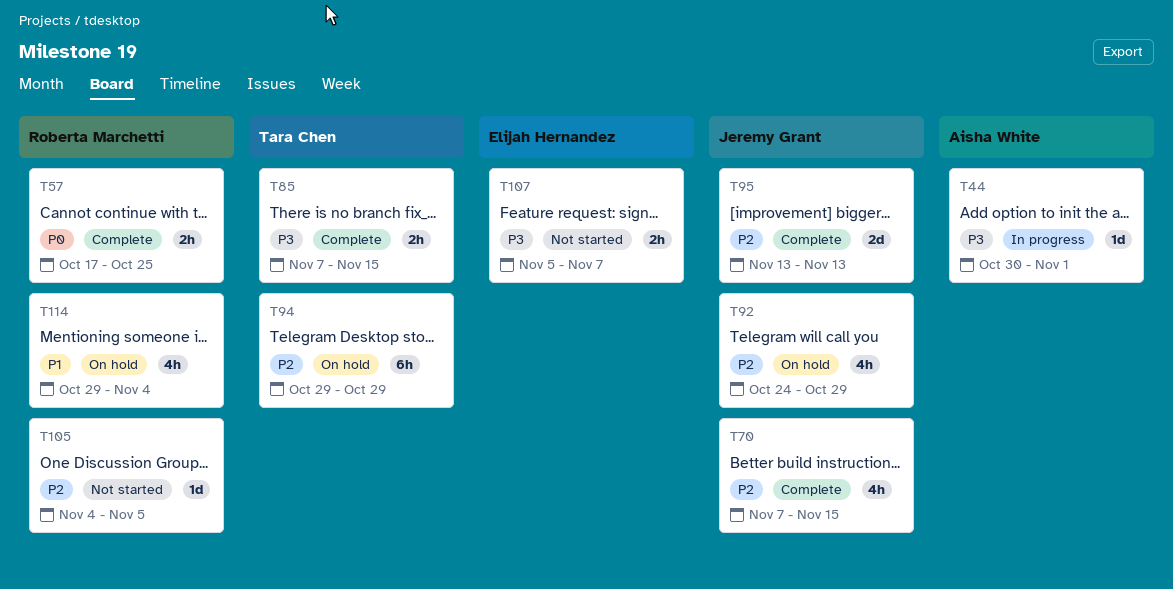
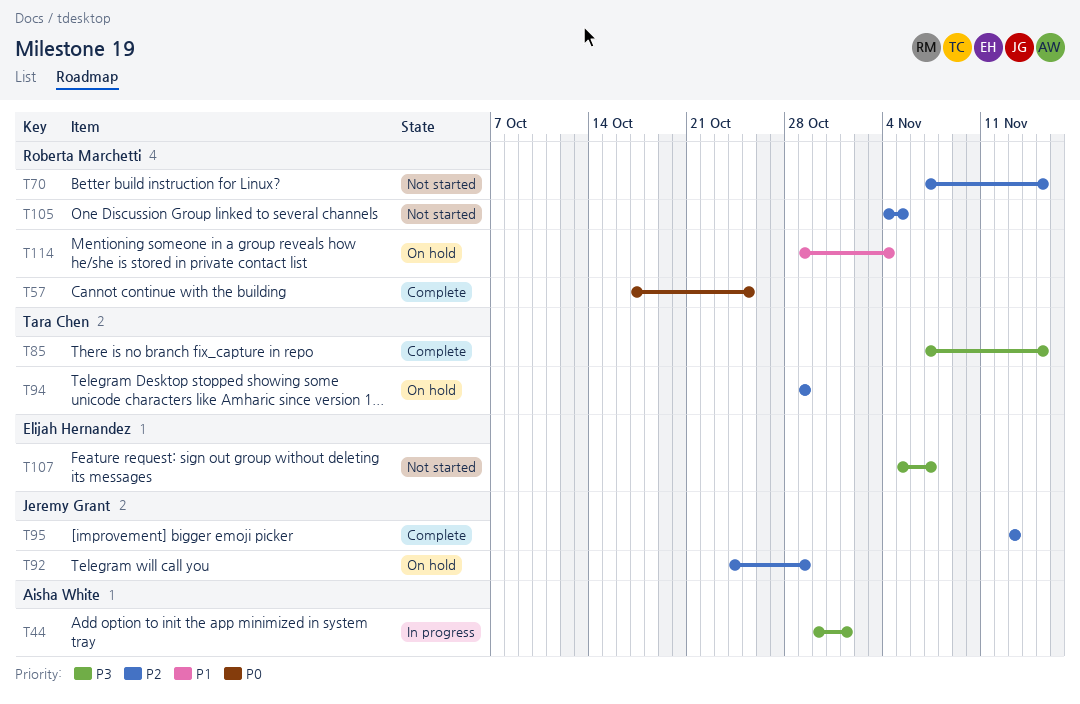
T70, status: Complete -> Not started
T70, owner: Jeremy Grant -> Roberta Marchetti

